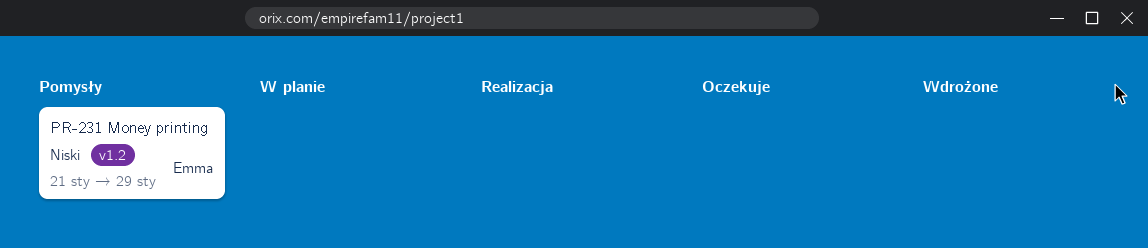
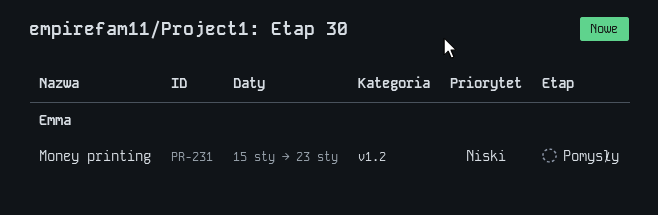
PR-231, start: Jan 21 -> Jan 15
PR-231, due: Jan 29 -> Jan 23

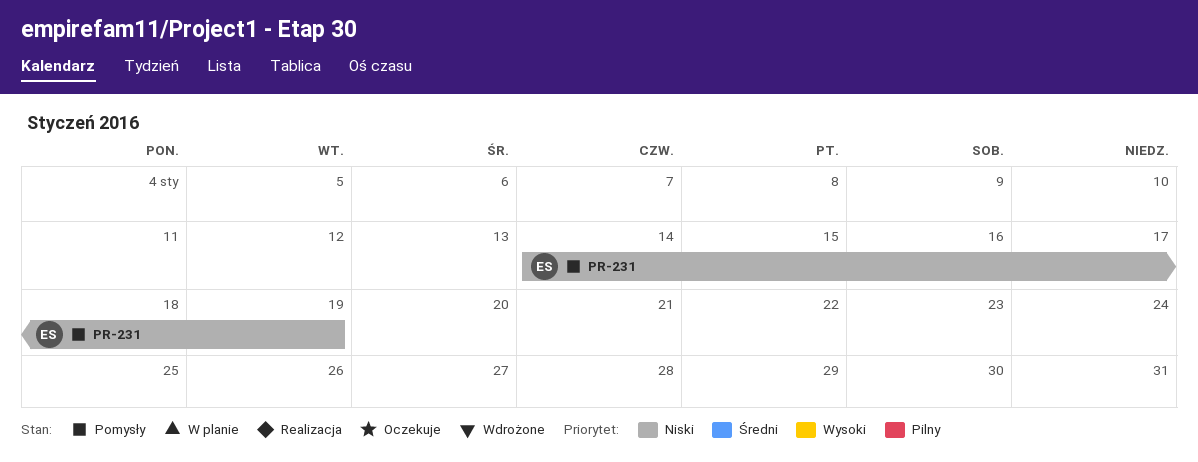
PR-231, start: Jan 15 -> Jan 14
PR-231, due: Jan 23 -> Jan 19

